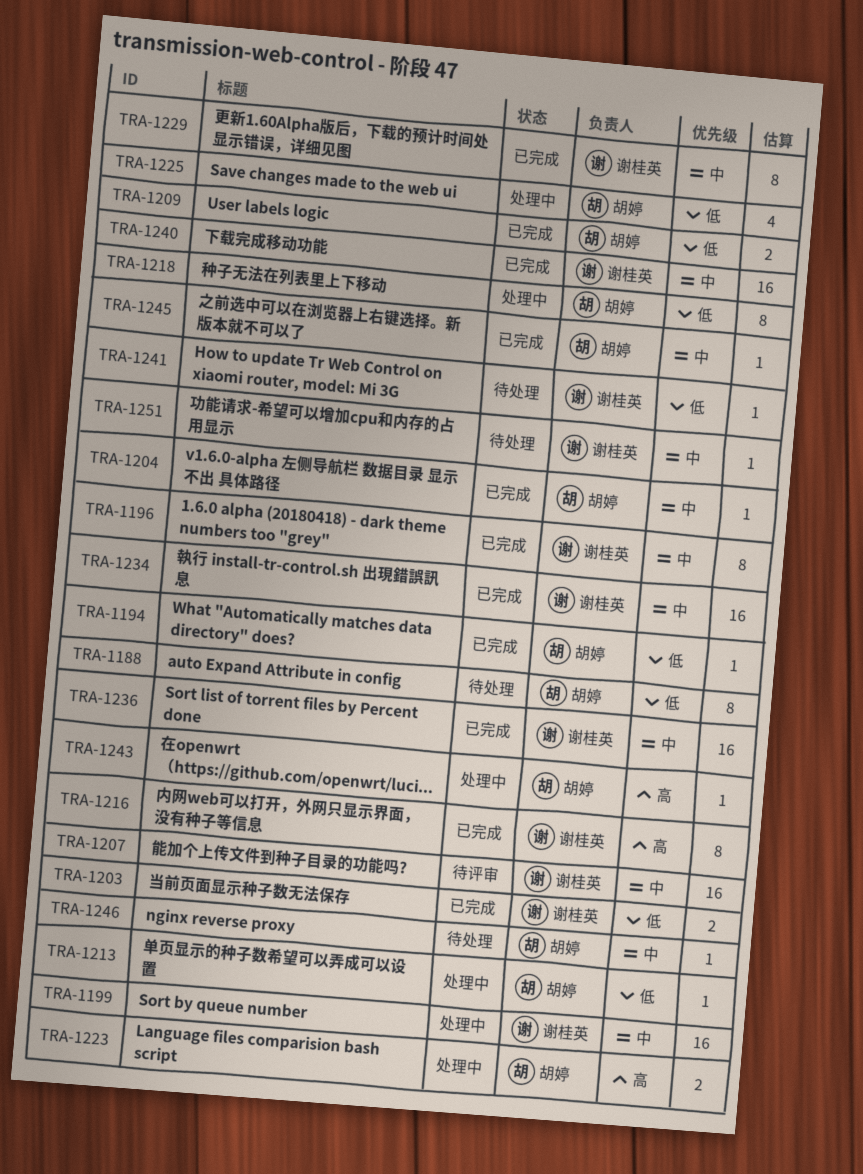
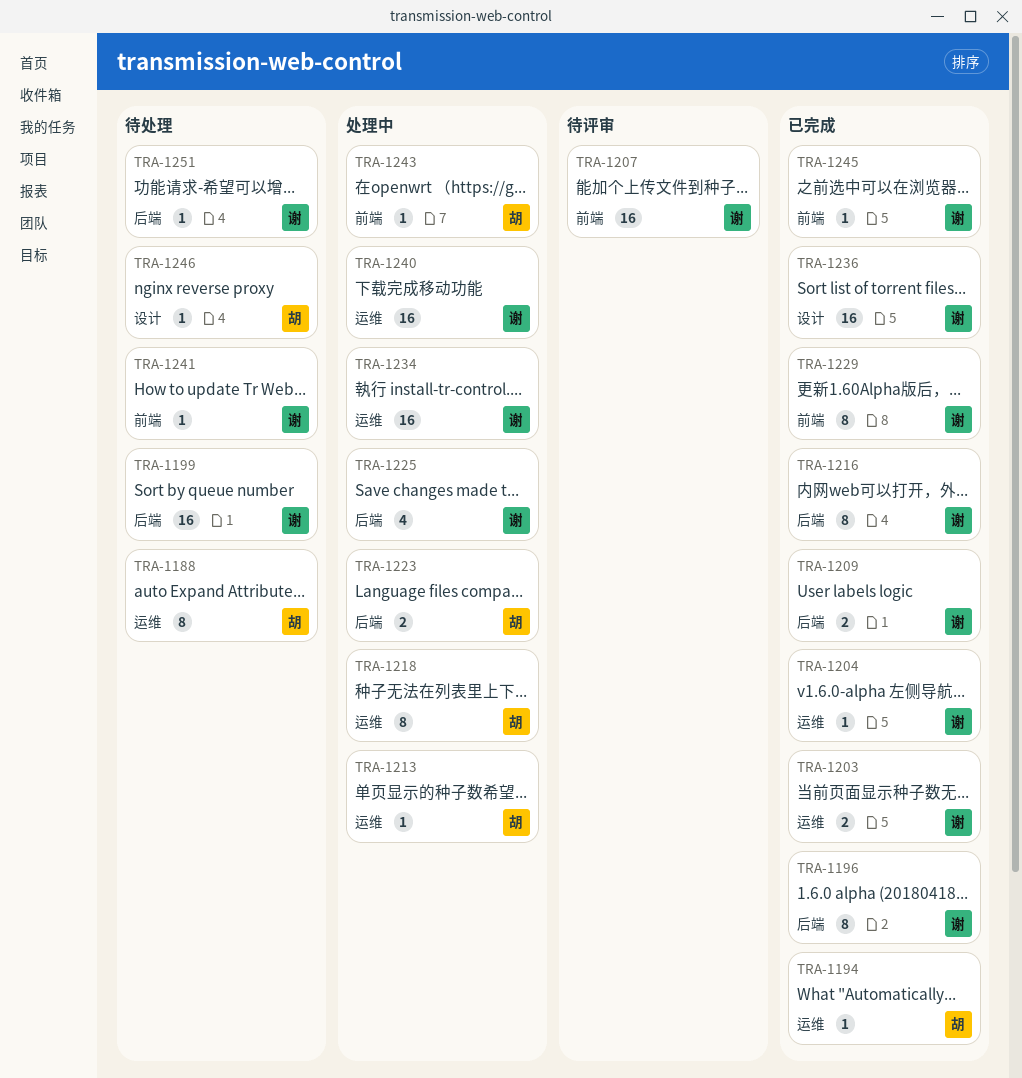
TRA-1199, status: 处理中 -> 待处理
TRA-1204, owner: 胡婷 -> 谢桂英
TRA-1209, owner: 胡婷 -> 谢桂英
TRA-1225, owner: 胡婷 -> 谢桂英
TRA-1234, status: 已完成 -> 处理中
TRA-1240, status: 已完成 -> 处理中
TRA-1245, owner: 胡婷 -> 谢桂英

